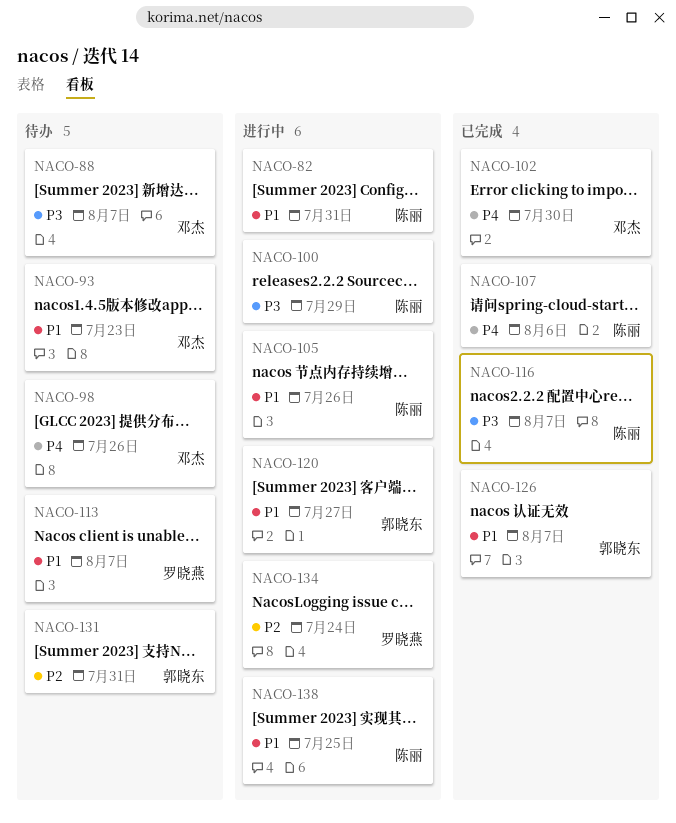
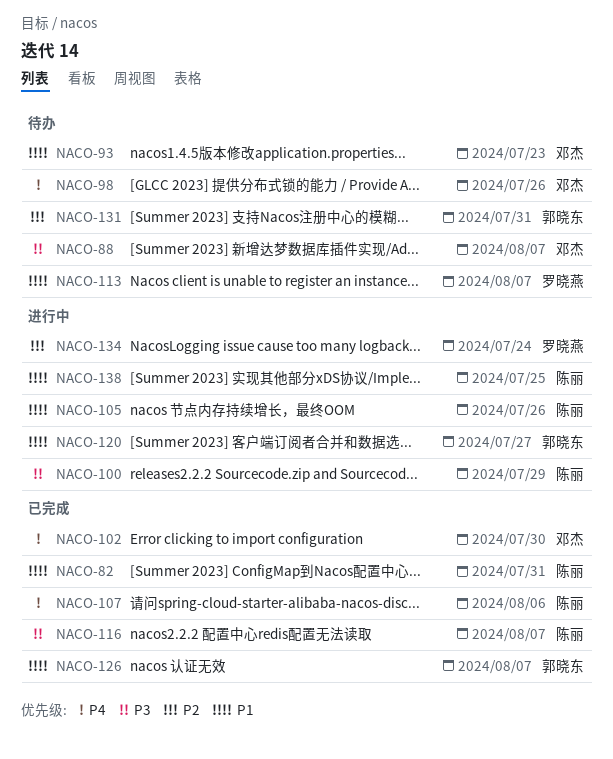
NACO-82, status: 进行中 -> 已完成

